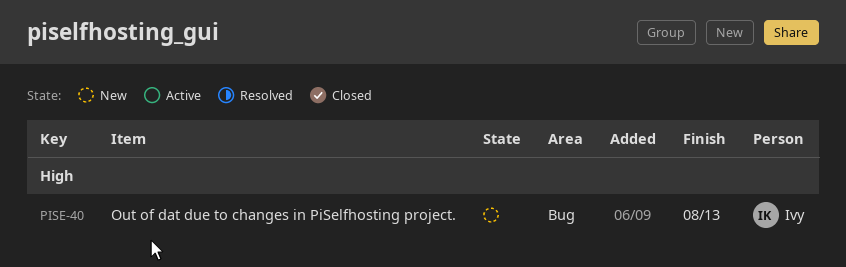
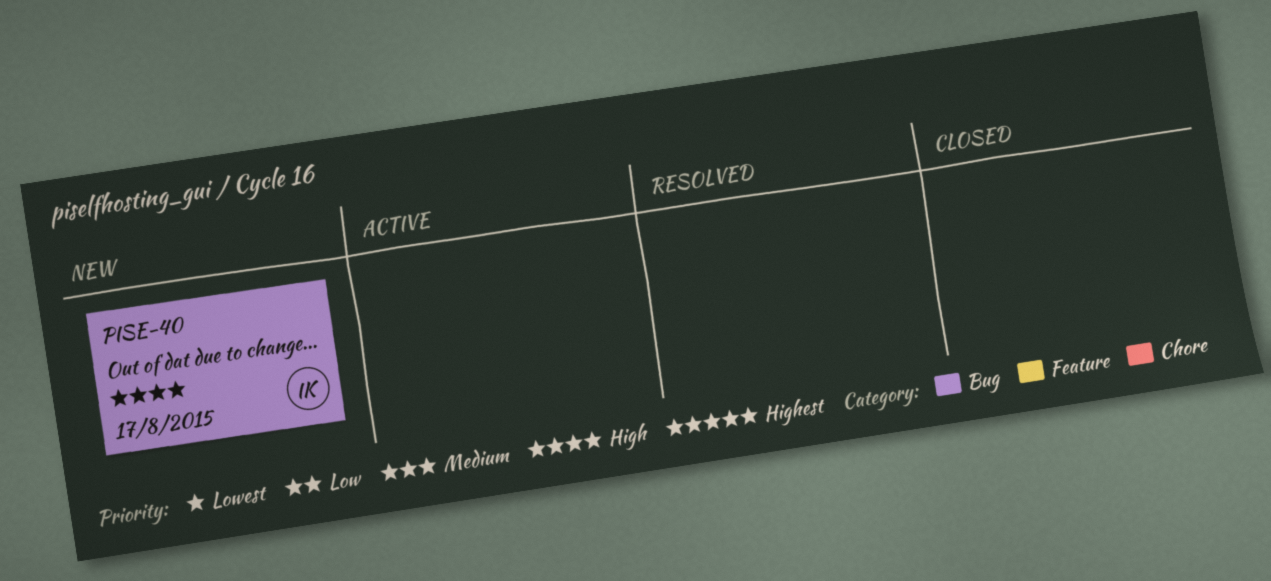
PISE-40, due: Aug 13 -> Aug 17

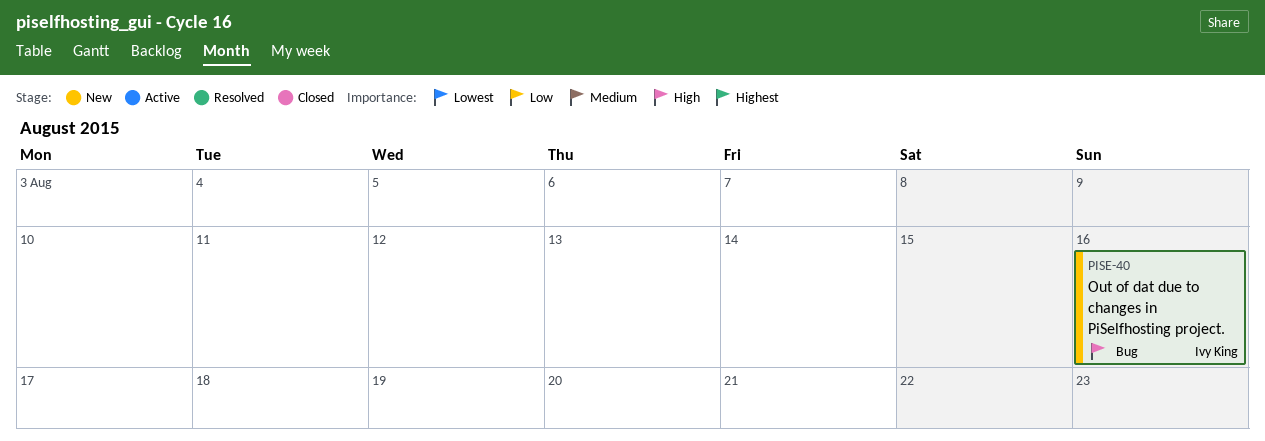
PISE-40, due: Aug 17 -> Aug 16

